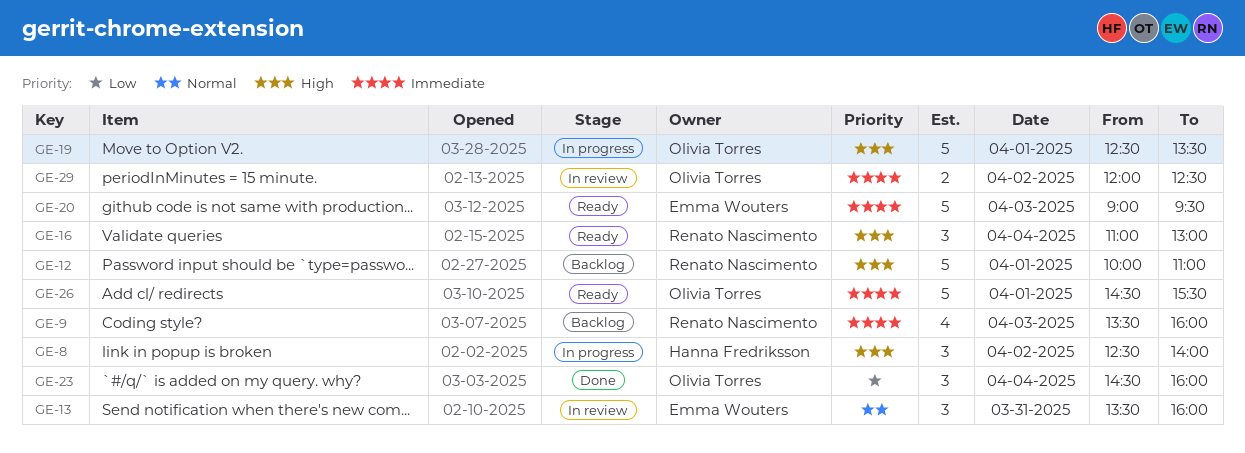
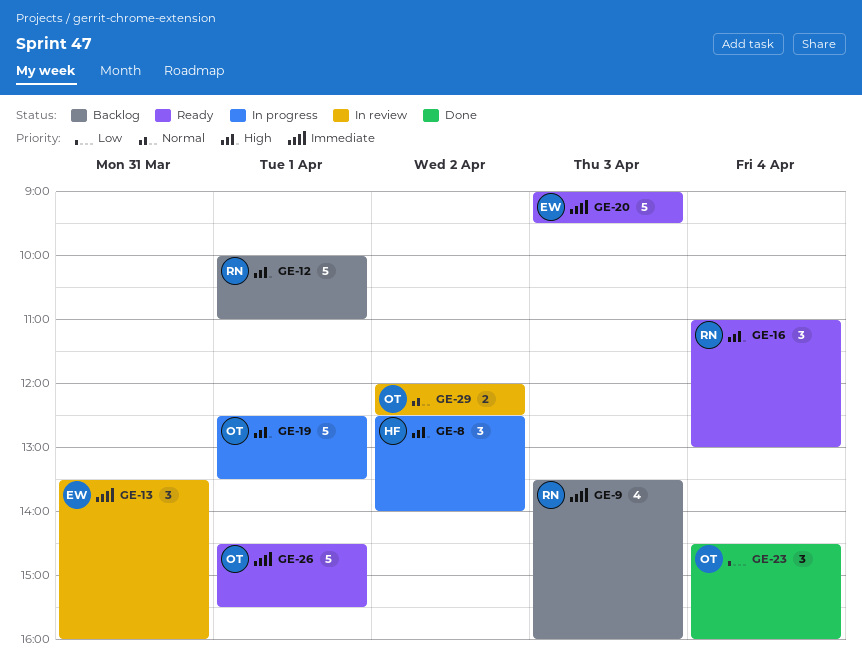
GE-13, priority: Normal -> Immediate
GE-29, priority: Immediate -> Normal

